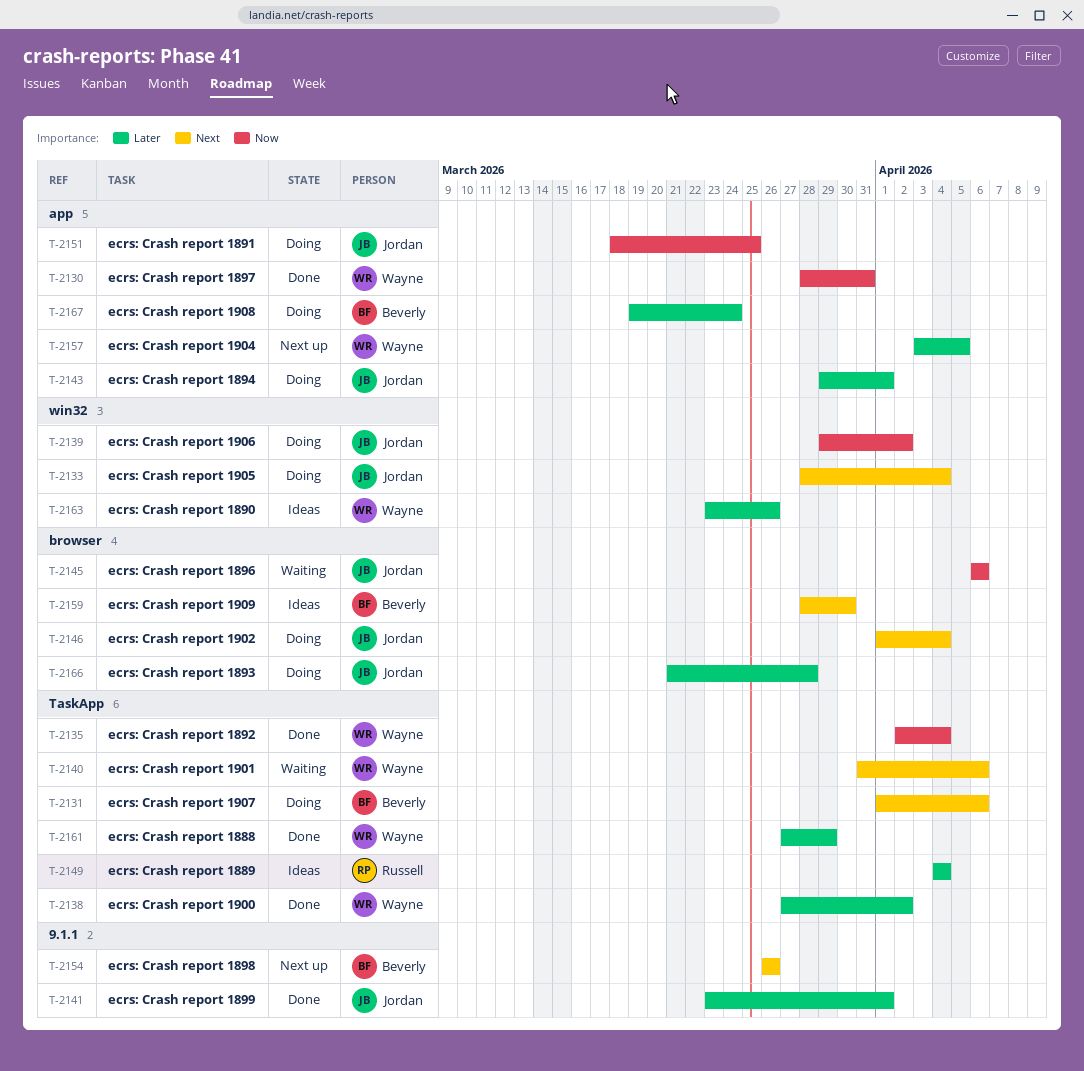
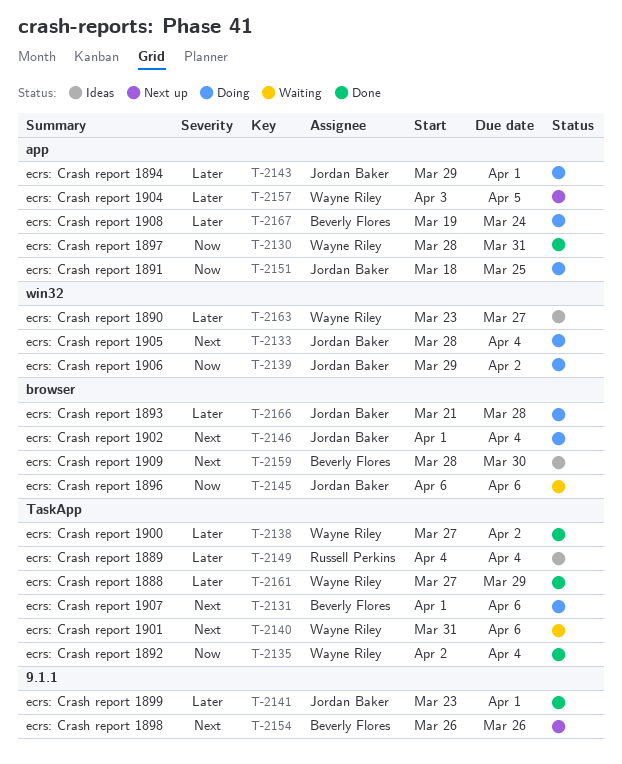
T-2163, due: Mar 26 -> Mar 27

